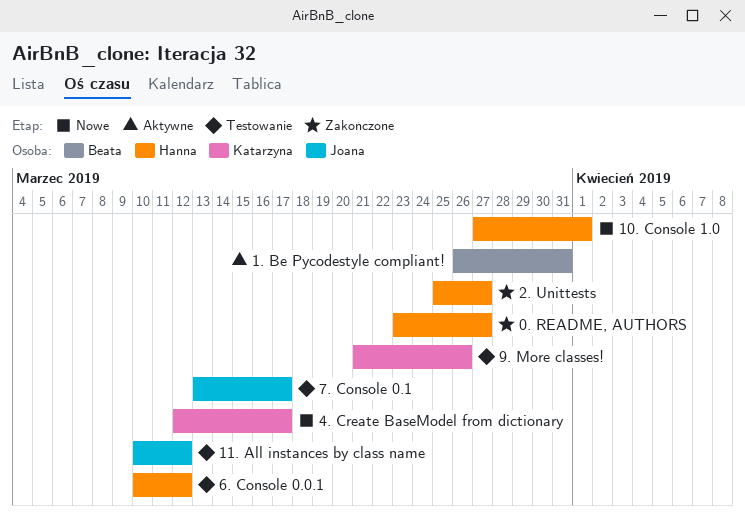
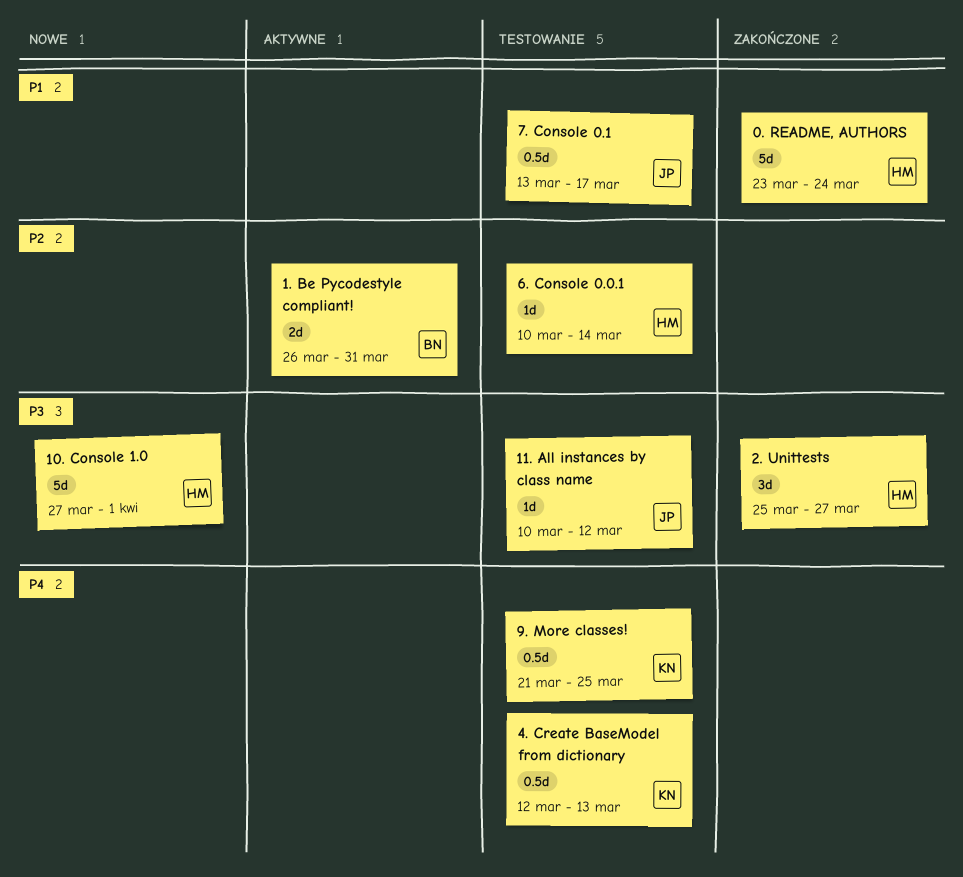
0. README, AUTHORS, due: Mar 27 -> Mar 24
4. Create BaseModel from dictionary, status: Nowe -> Testowanie
4. Create BaseModel from dictionary, due: Mar 17 -> Mar 13
6. Console 0.0.1, due: Mar 12 -> Mar 14
9. More classes!, due: Mar 26 -> Mar 25

